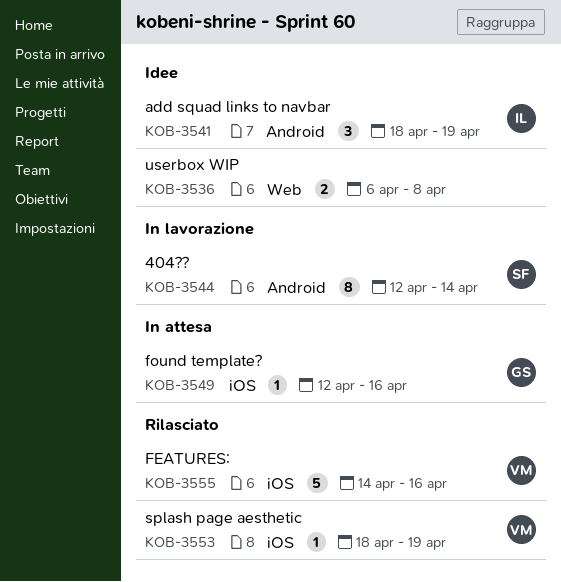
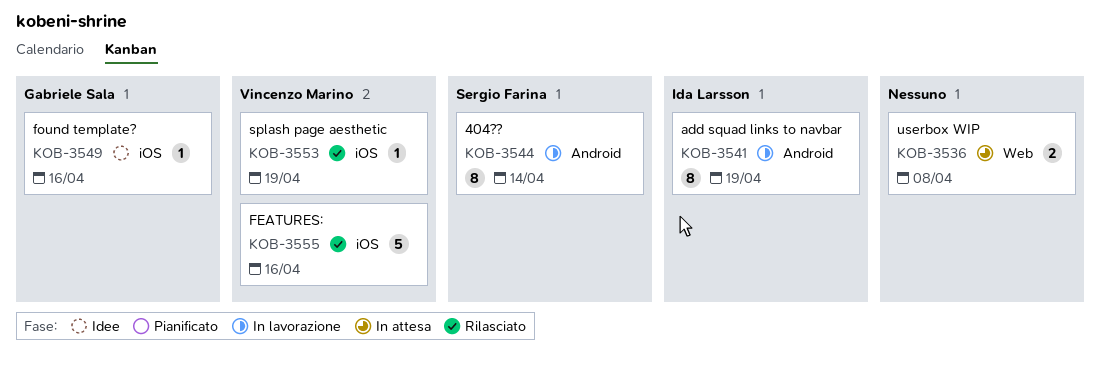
KOB-3536, status: Idee -> In attesa
KOB-3541, status: Idee -> In lavorazione
KOB-3541, estimate: 3 -> 8
KOB-3549, status: In attesa -> Idee

